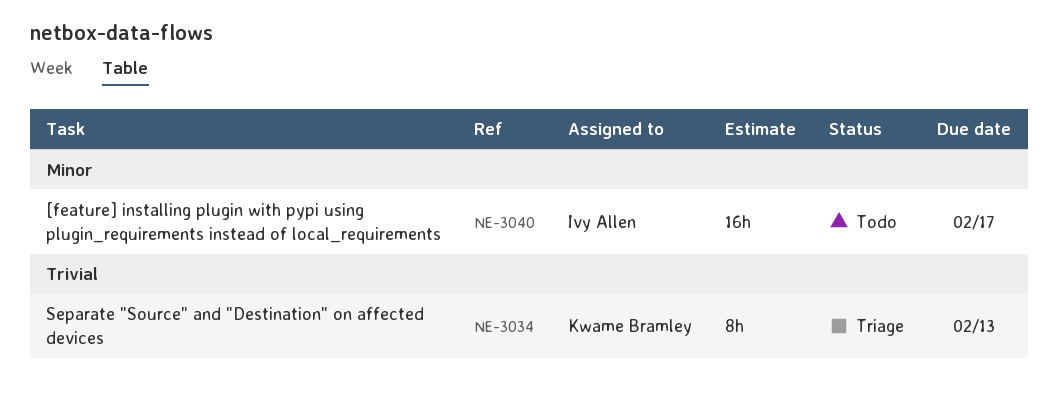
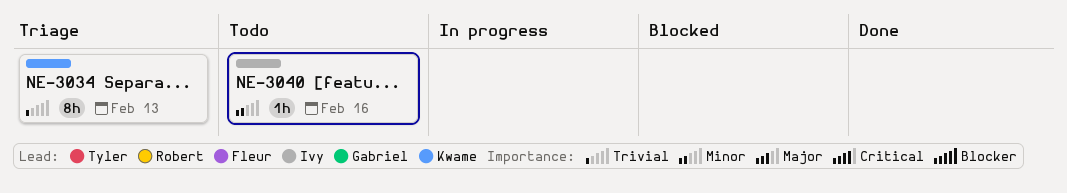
NE-3040, estimate: 16h -> 1h
NE-3040, due: Feb 17 -> Feb 16

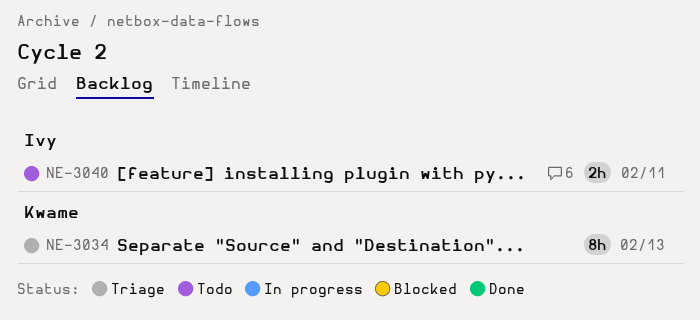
NE-3040, estimate: 1h -> 2h
NE-3040, due: Feb 16 -> Feb 11

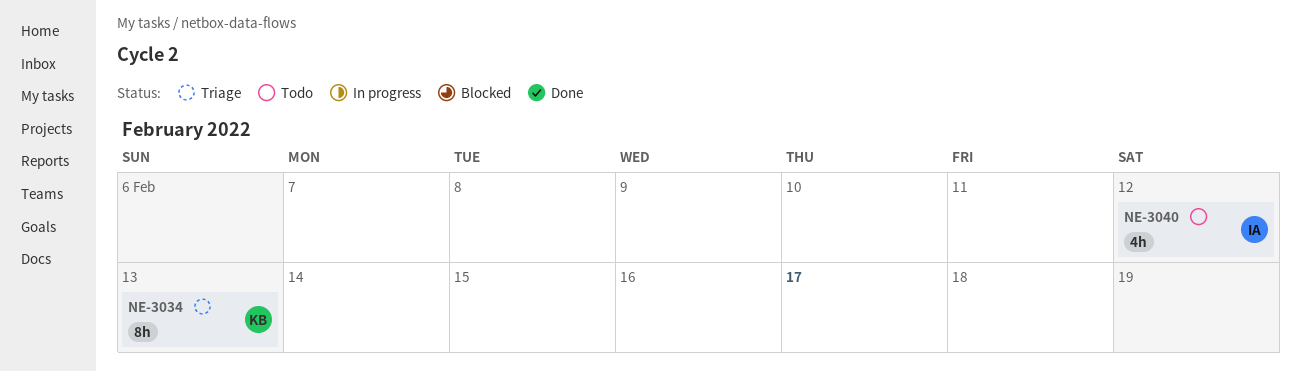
NE-3040, estimate: 2h -> 4h
NE-3040, due: Feb 11 -> Feb 12

